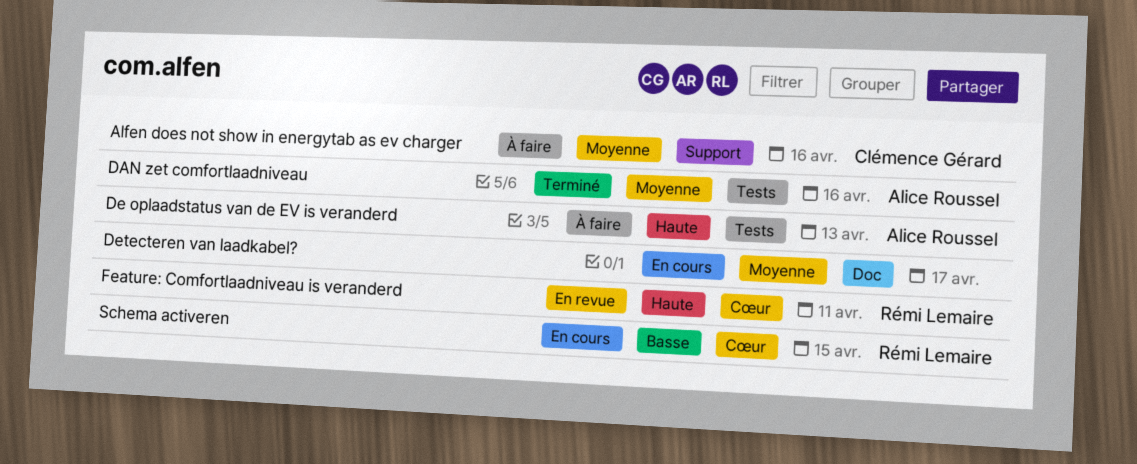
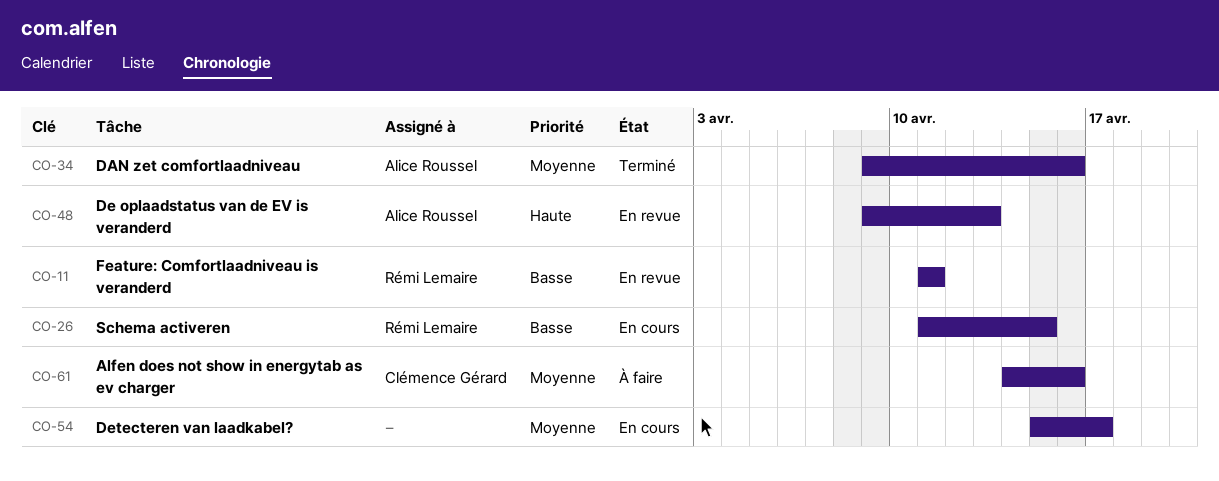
De oplaadstatus van de EV is veranderd, status: À faire -> En revue
Feature: Comfortlaadniveau is veranderd, priority: Haute -> Basse

